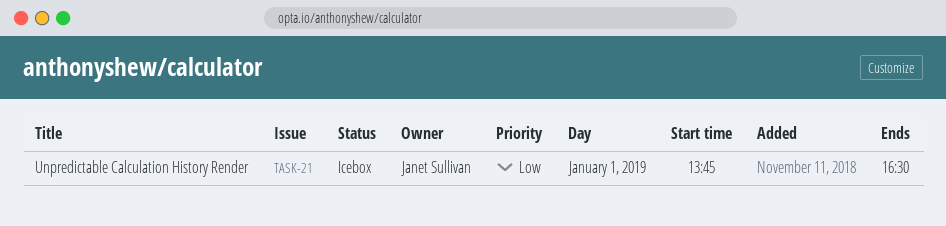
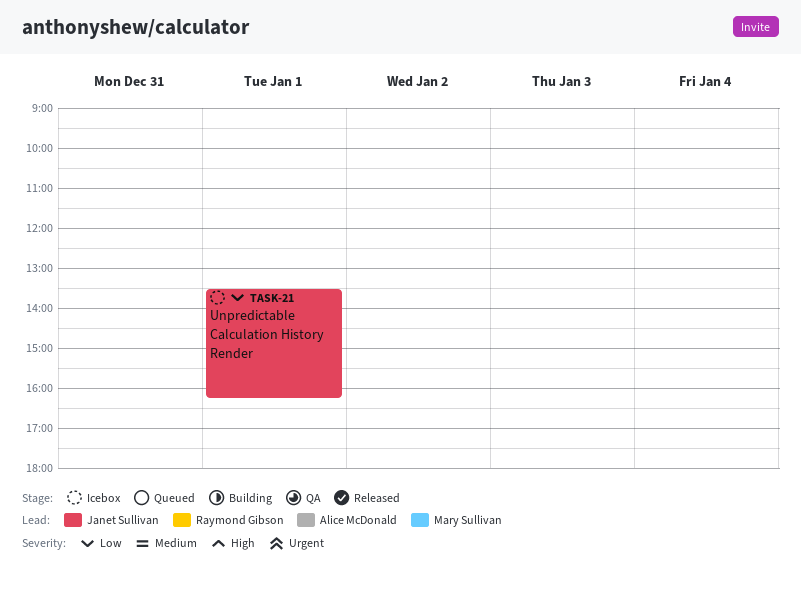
TASK-21, begins: 13:45 -> 13:30
TASK-21, ends: 16:30 -> 16:15

